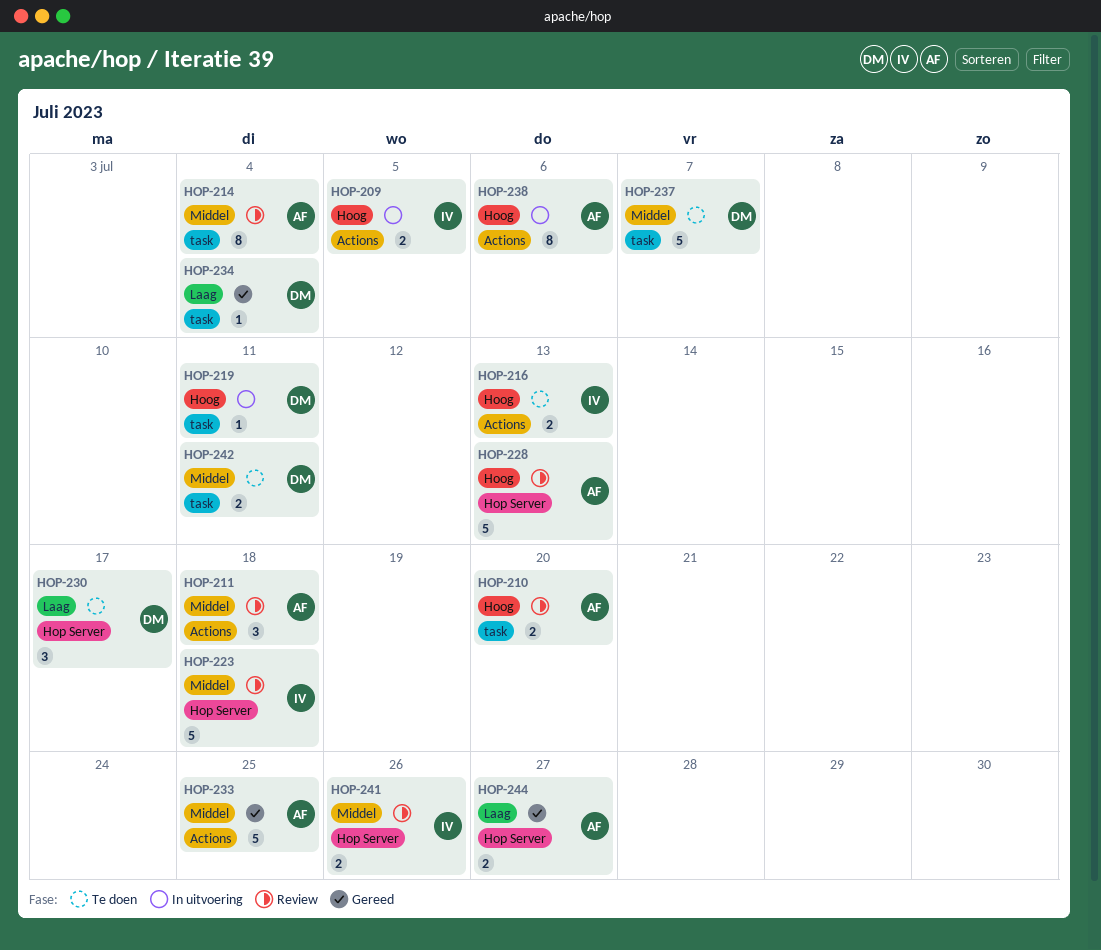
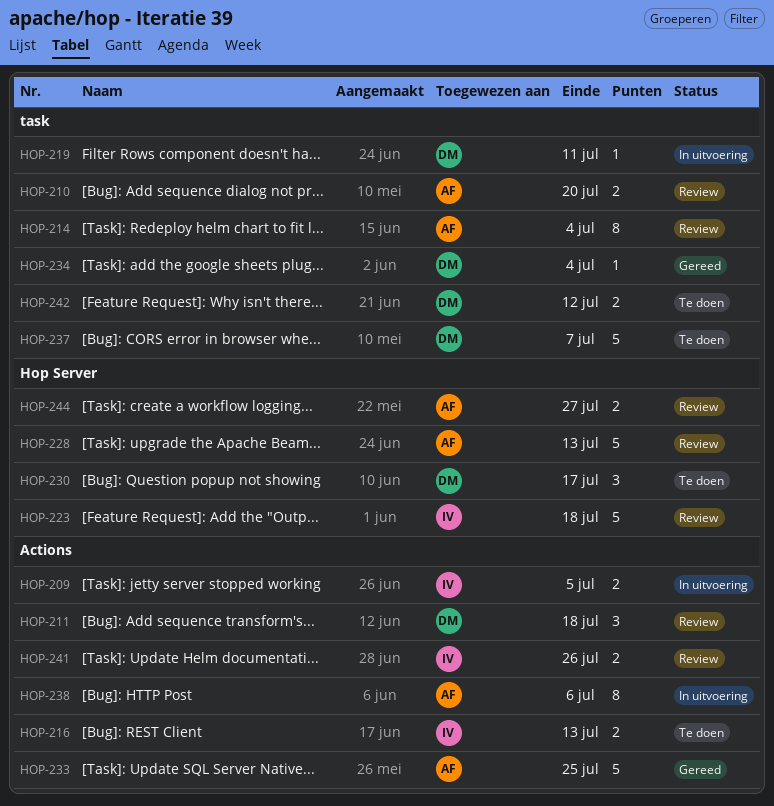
HOP-211, owner: AF -> DM
HOP-241, label: Hop Server -> Actions
HOP-242, due: Jul 11 -> Jul 12
HOP-244, status: Gereed -> Review

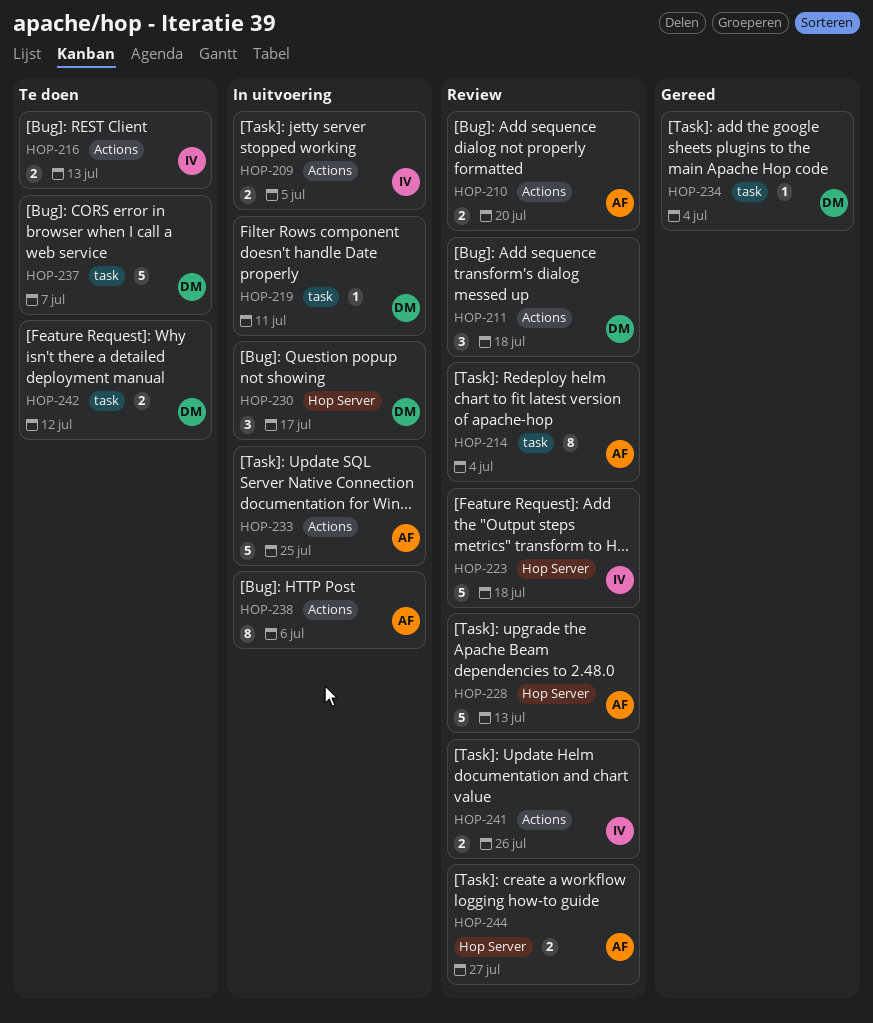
HOP-210, label: task -> Actions
HOP-230, status: Te doen -> In uitvoering
HOP-233, status: Gereed -> In uitvoering

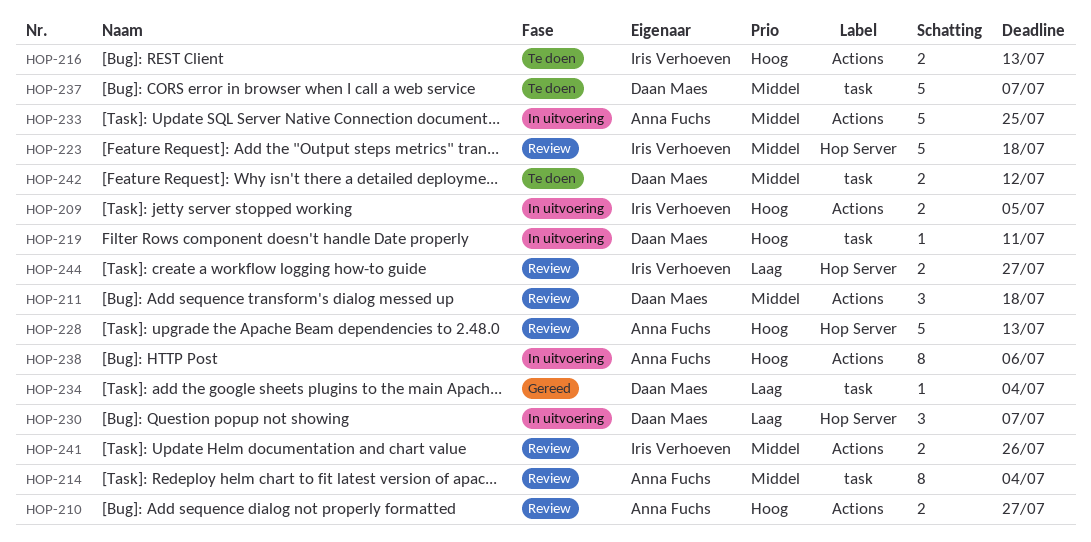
HOP-210, due: Jul 20 -> Jul 27
HOP-230, due: Jul 17 -> Jul 7
HOP-244, owner: Anna Fuchs -> Iris Verhoeven

